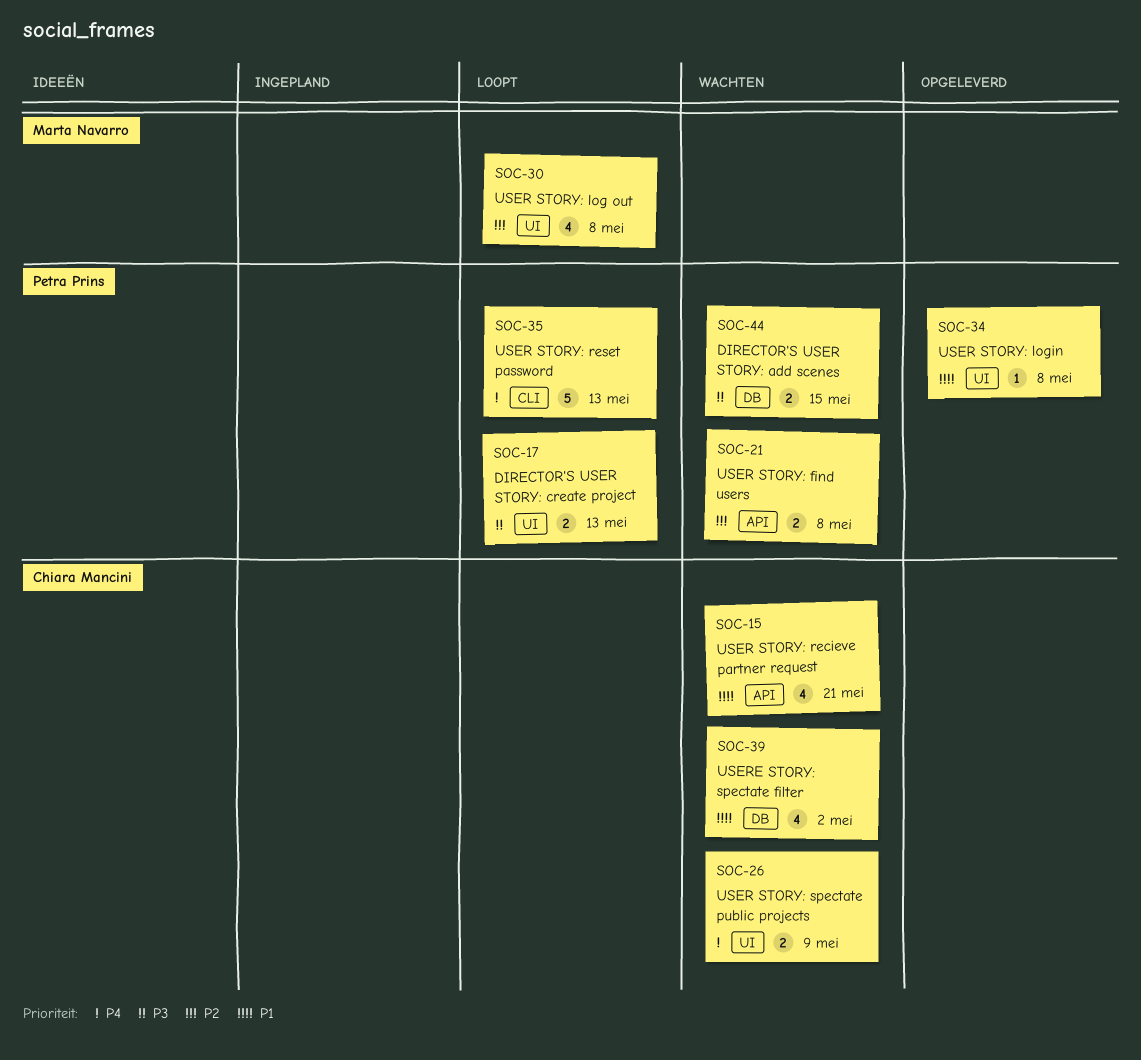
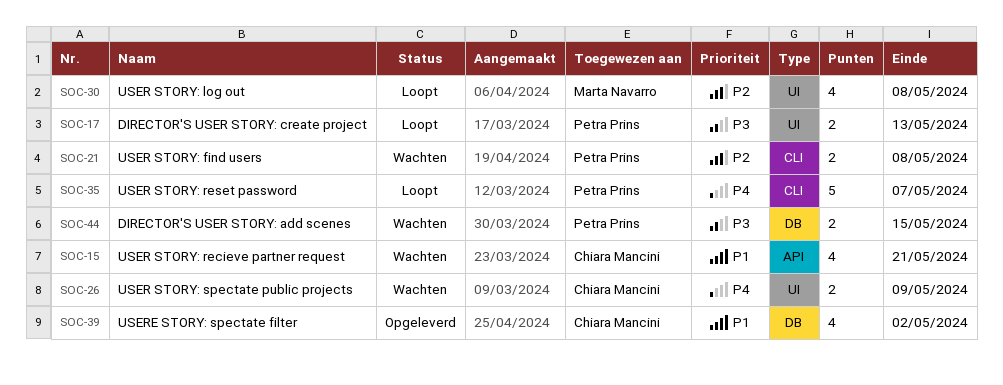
SOC-21, label: API -> CLI
SOC-34: present -> none
SOC-35, due: May 13 -> May 7
SOC-39, status: Wachten -> Opgeleverd

